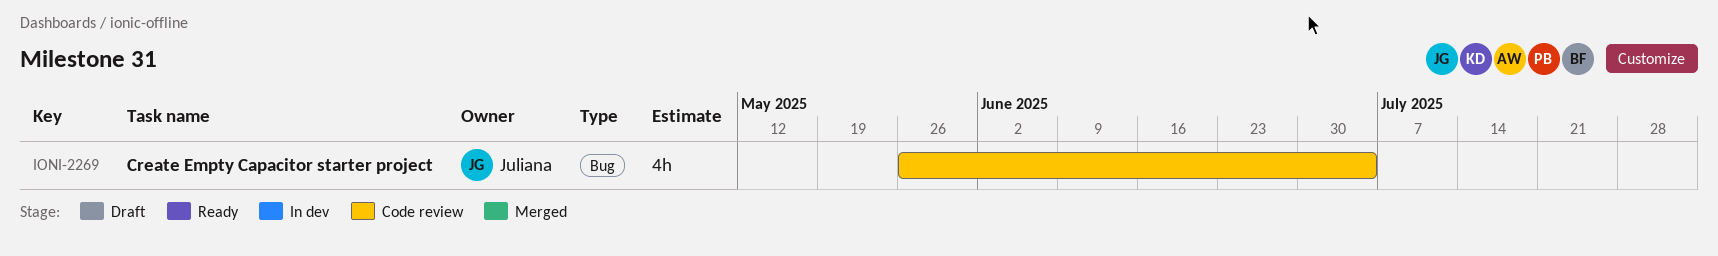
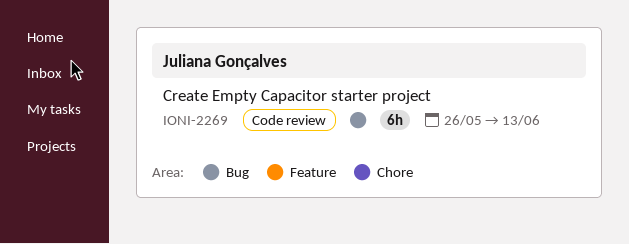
IONI-2269, estimate: 4h -> 6h
IONI-2269, due: Jul 4 -> Jun 13

